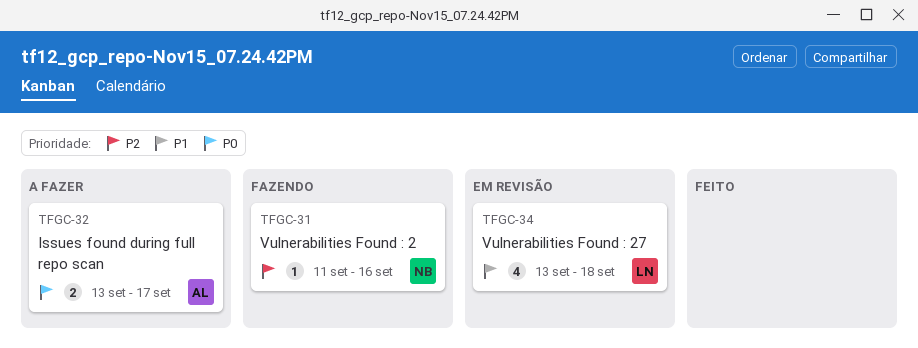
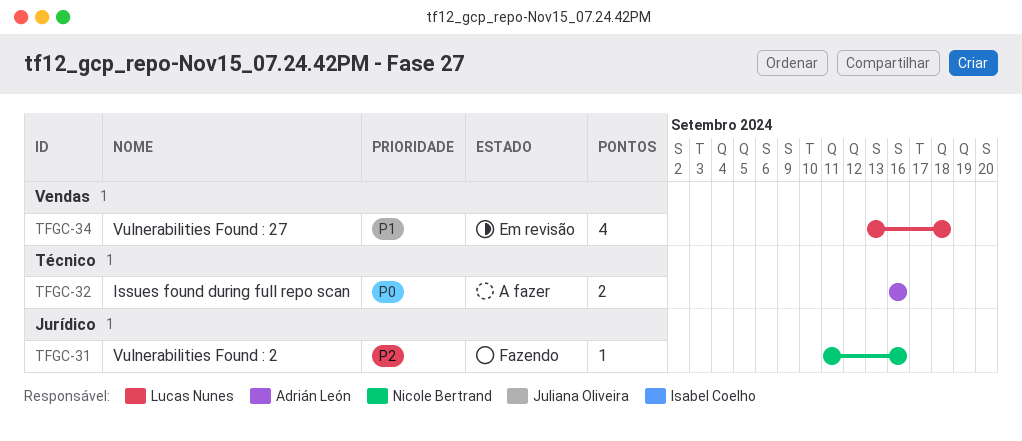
TFGC-32, start: Sep 13 -> Sep 16
TFGC-32, due: Sep 17 -> Sep 16

